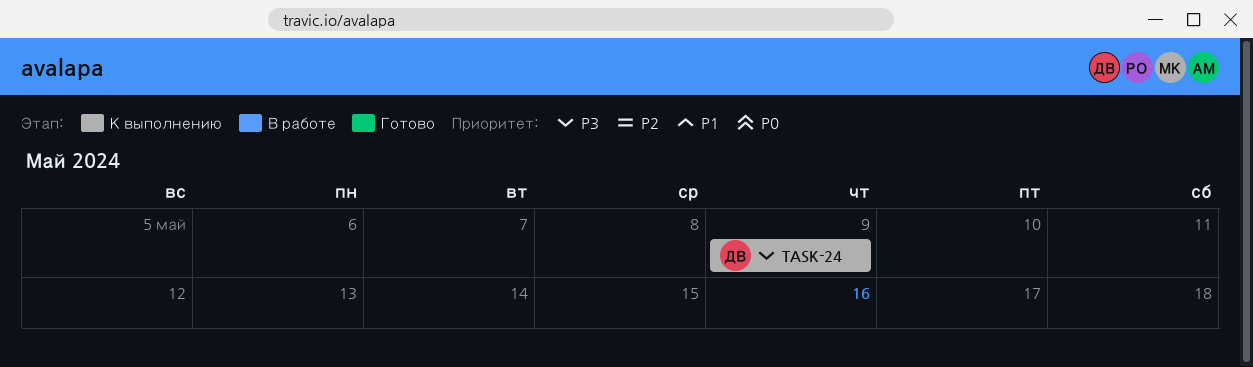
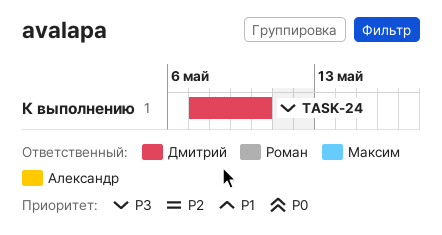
TASK-24, start: May 9 -> May 7
TASK-24, due: May 9 -> May 10

